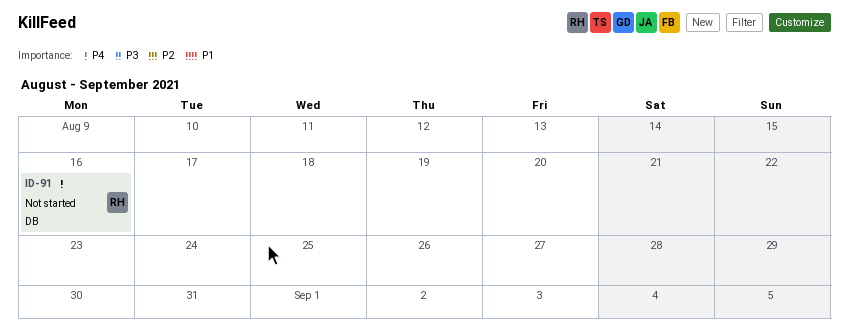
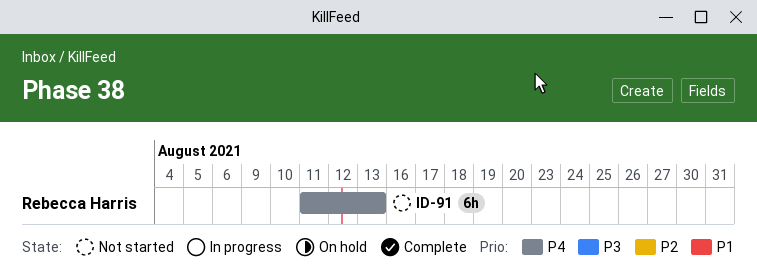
ID-91, due: Aug 16 -> Aug 13

